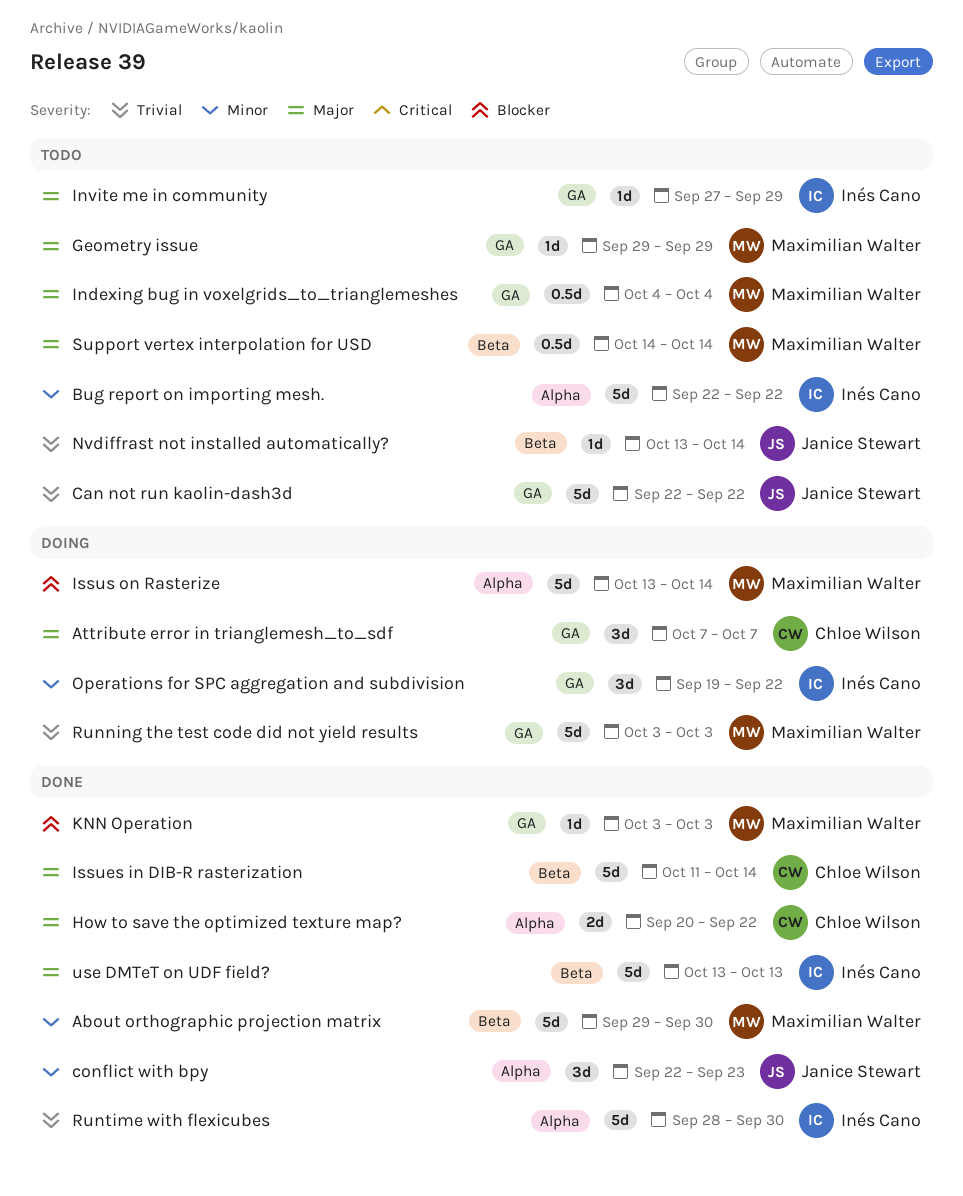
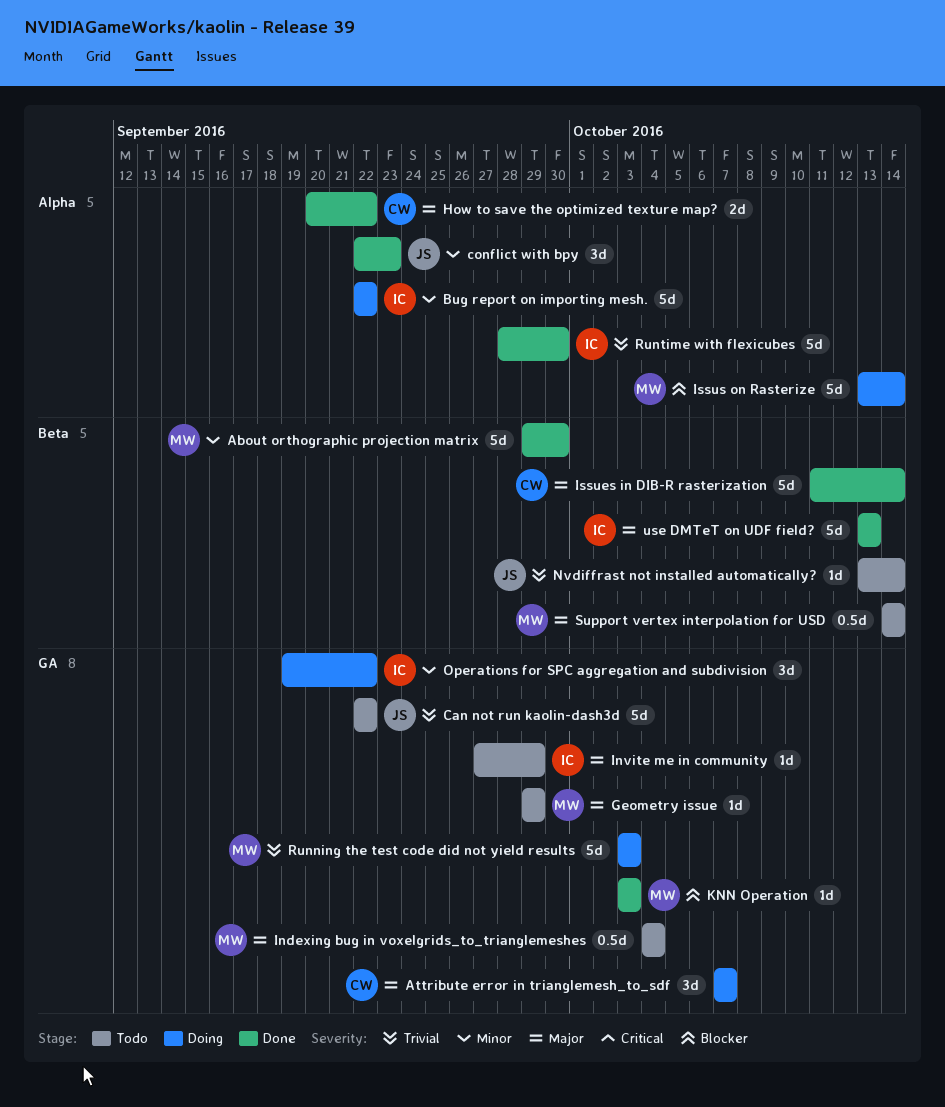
Bug report on importing mesh., status: Todo -> Doing

